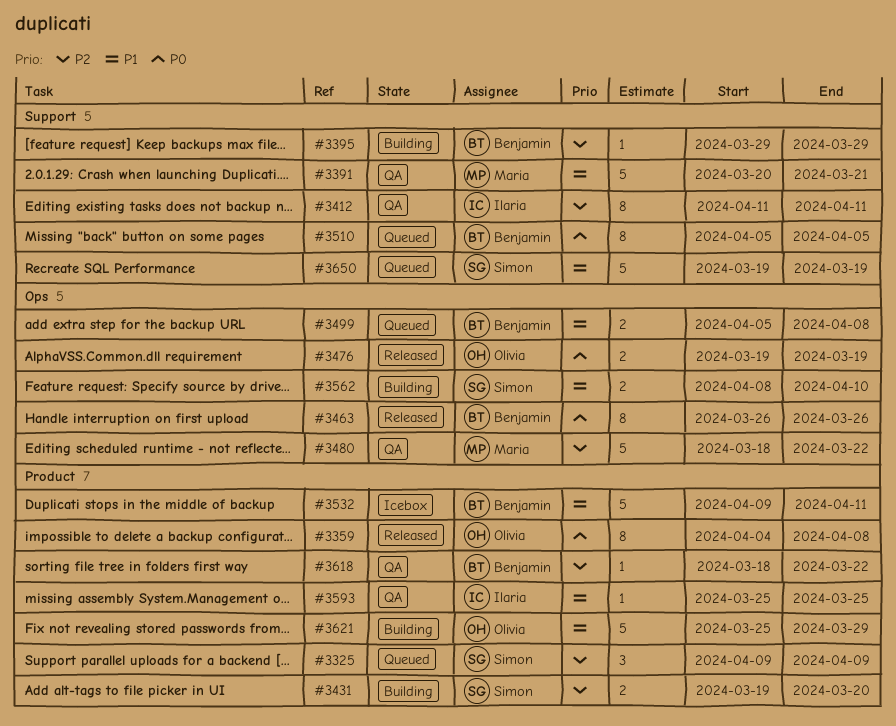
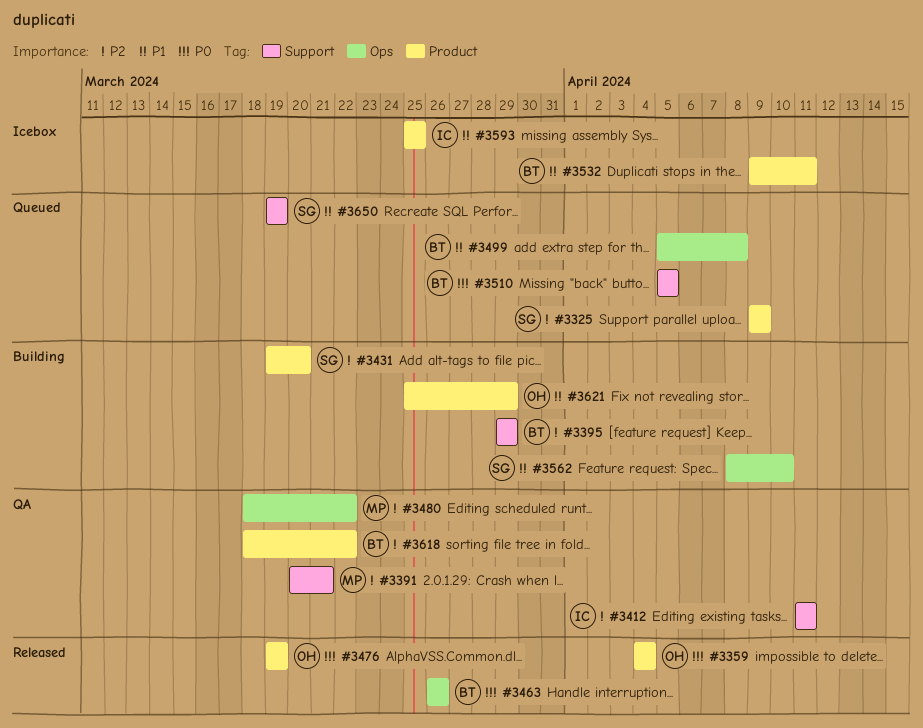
#3359, due: Apr 8 -> Apr 4
#3391, priority: P1 -> P2
#3476, label: Ops -> Product
#3593, status: QA -> Icebox

